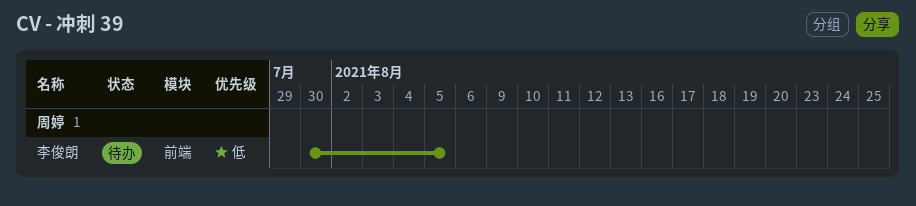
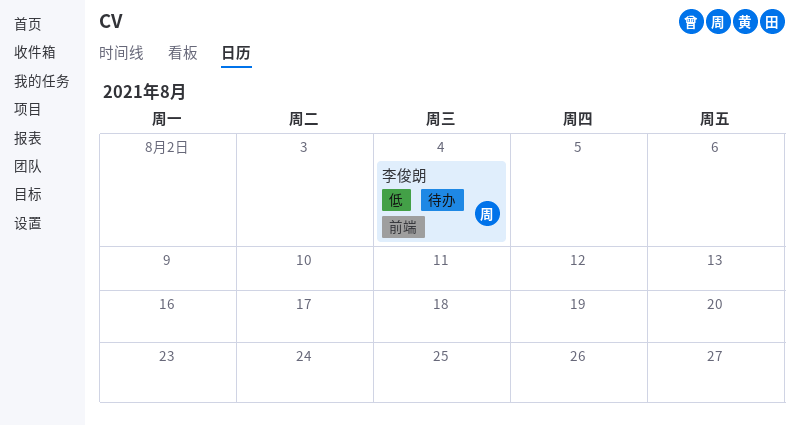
李俊朗, due: Aug 5 -> Aug 4

